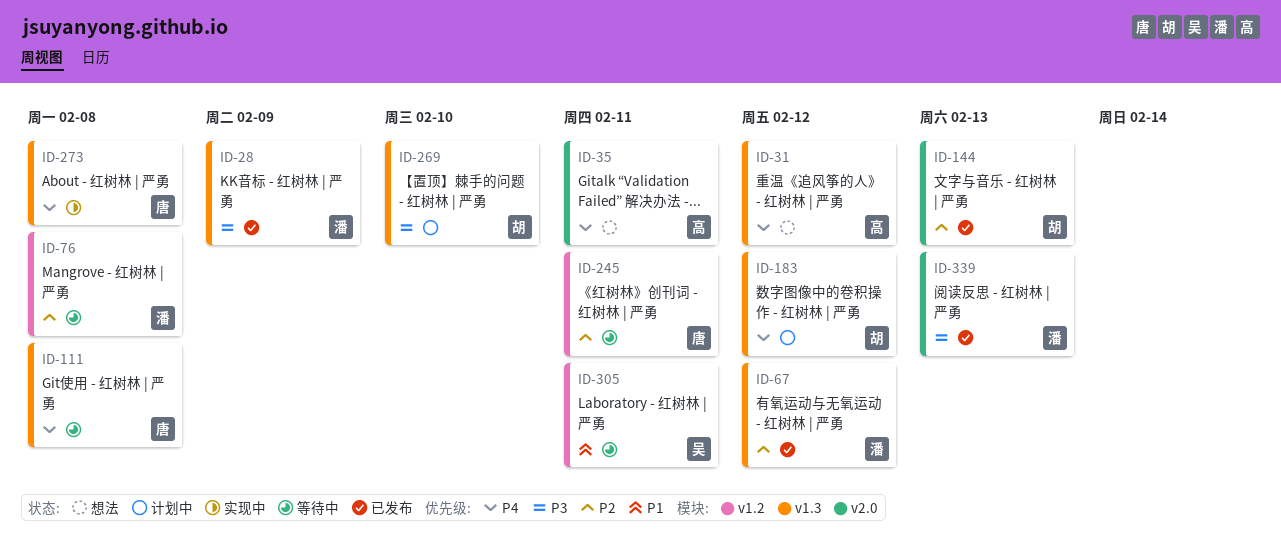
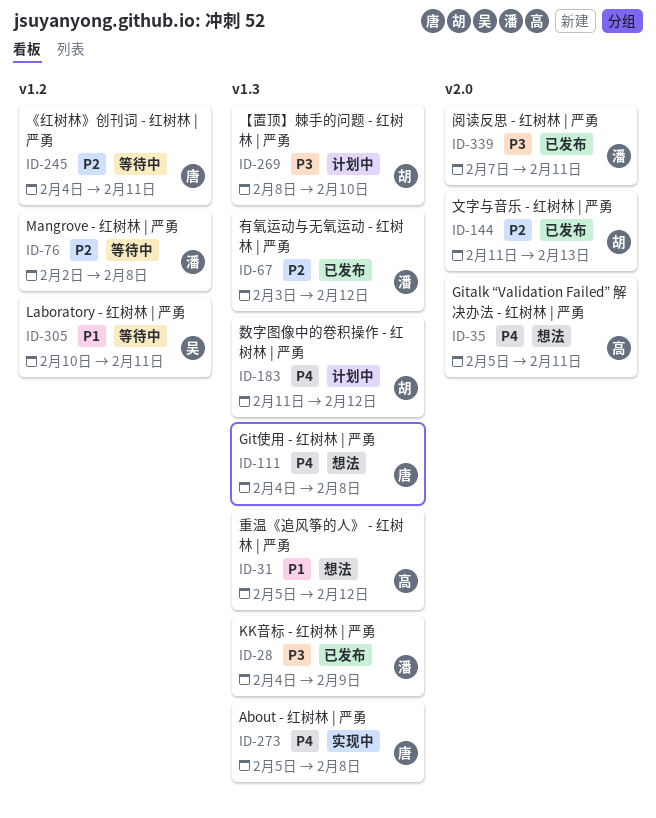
ID-31, priority: P4 -> P1
ID-111, status: 等待中 -> 想法
ID-339, due: Feb 13 -> Feb 11

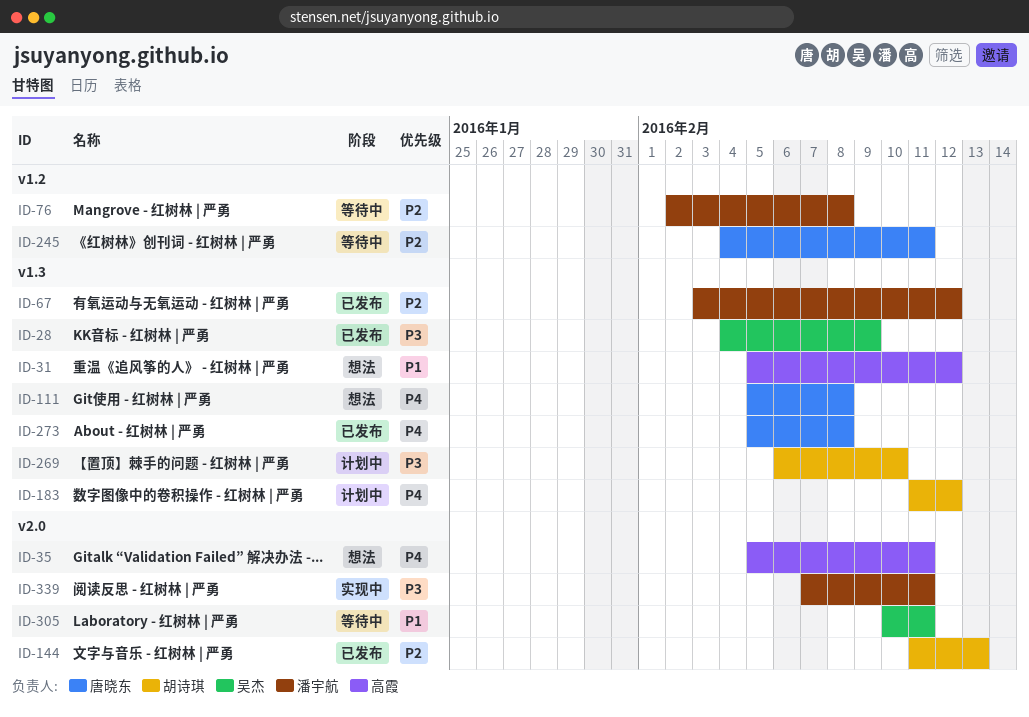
ID-28, owner: 潘宇航 -> 吴杰
ID-111, start: Feb 4 -> Feb 5
ID-269, start: Feb 8 -> Feb 6
ID-273, status: 实现中 -> 已发布
ID-305, label: v1.2 -> v2.0
ID-339, status: 已发布 -> 实现中

